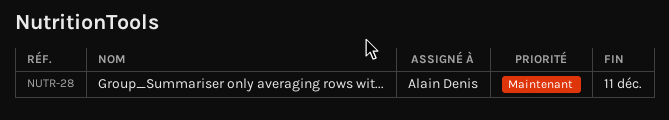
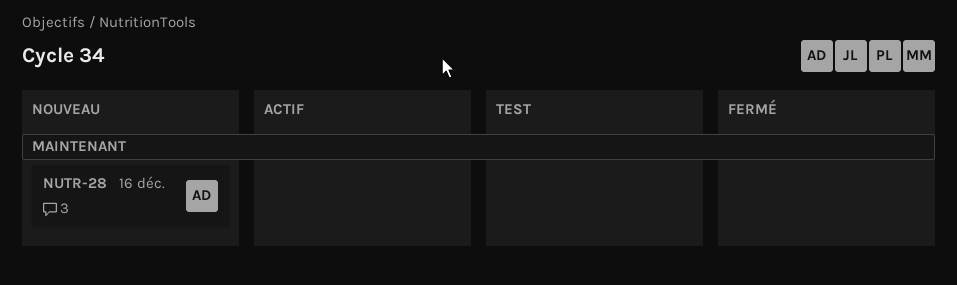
NUTR-28, due: Dec 11 -> Dec 16

